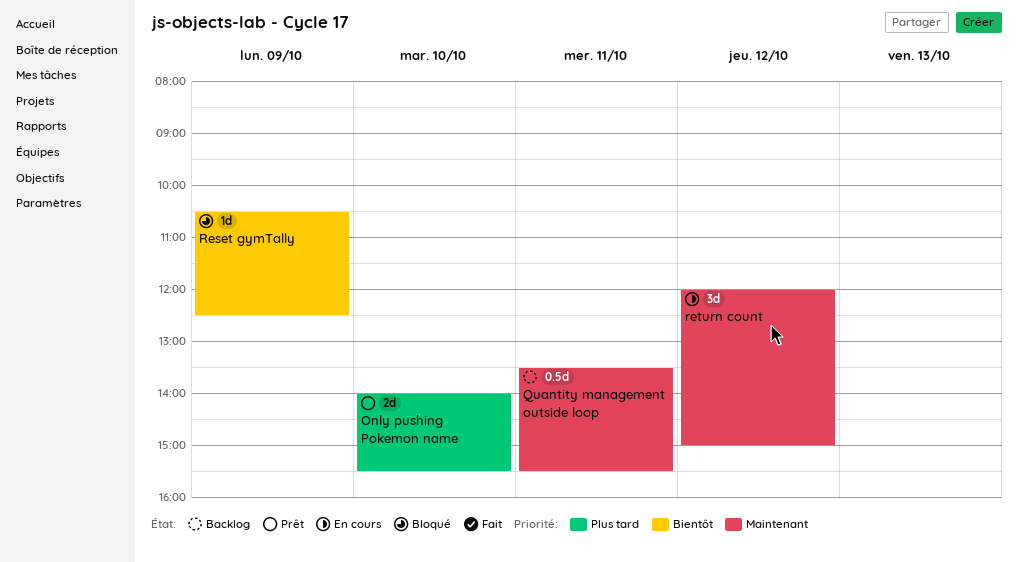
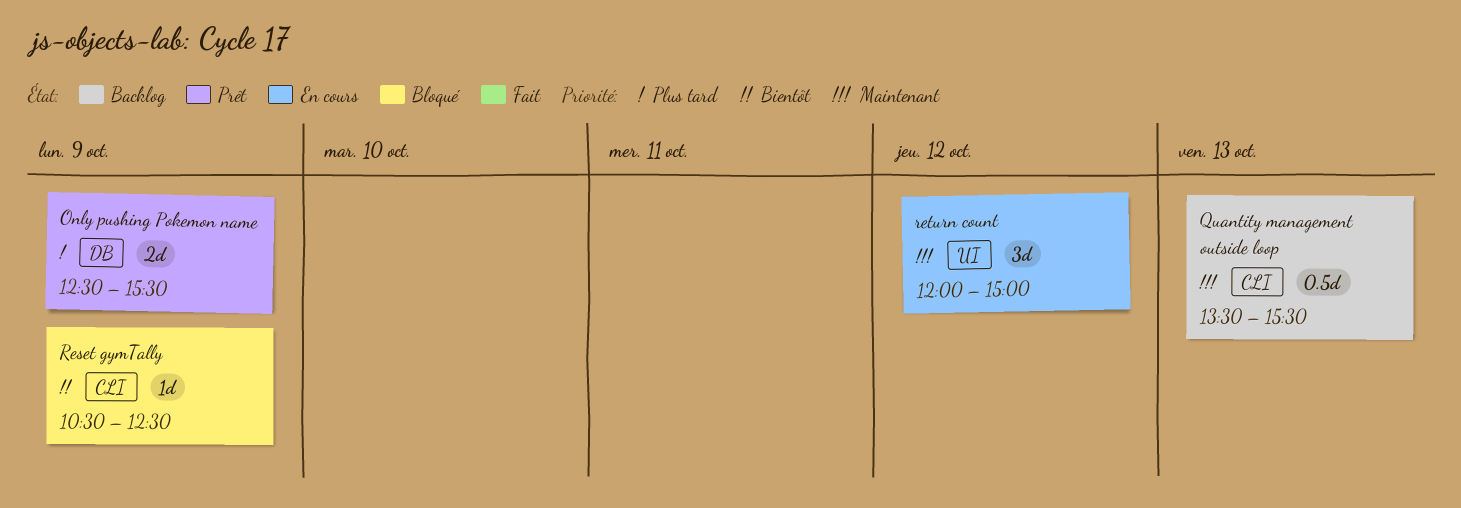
Only pushing Pokemon name, day: Oct 10 -> Oct 9
Only pushing Pokemon name, begins: 14:00 -> 12:30
Quantity management outside loop, day: Oct 11 -> Oct 13

